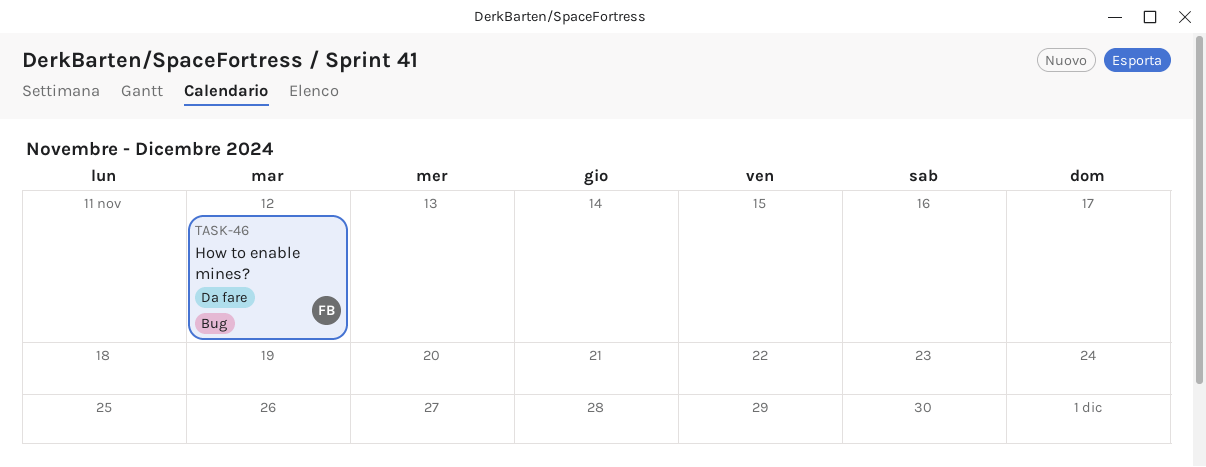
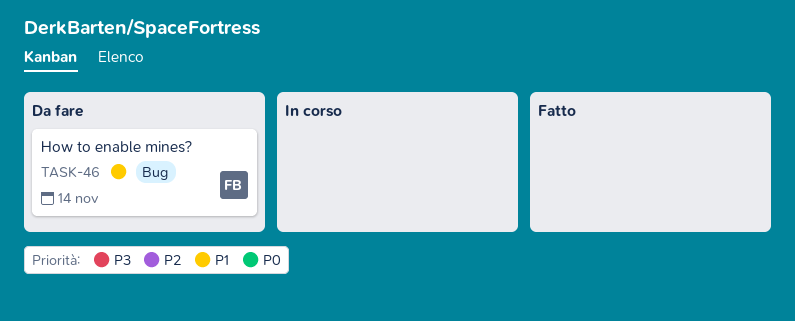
TASK-46, due: Nov 12 -> Nov 14

